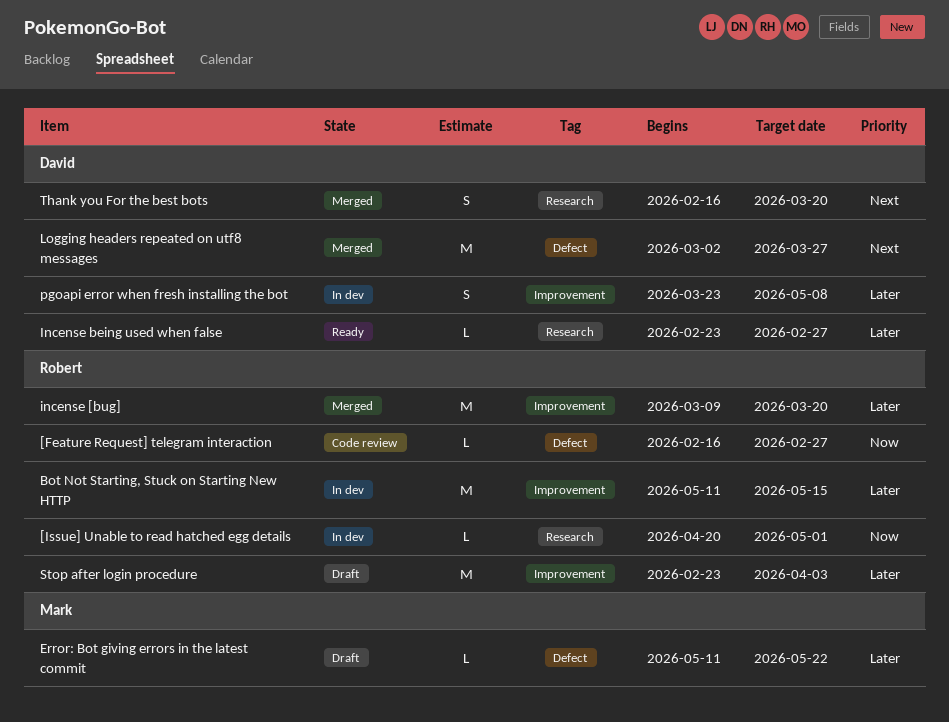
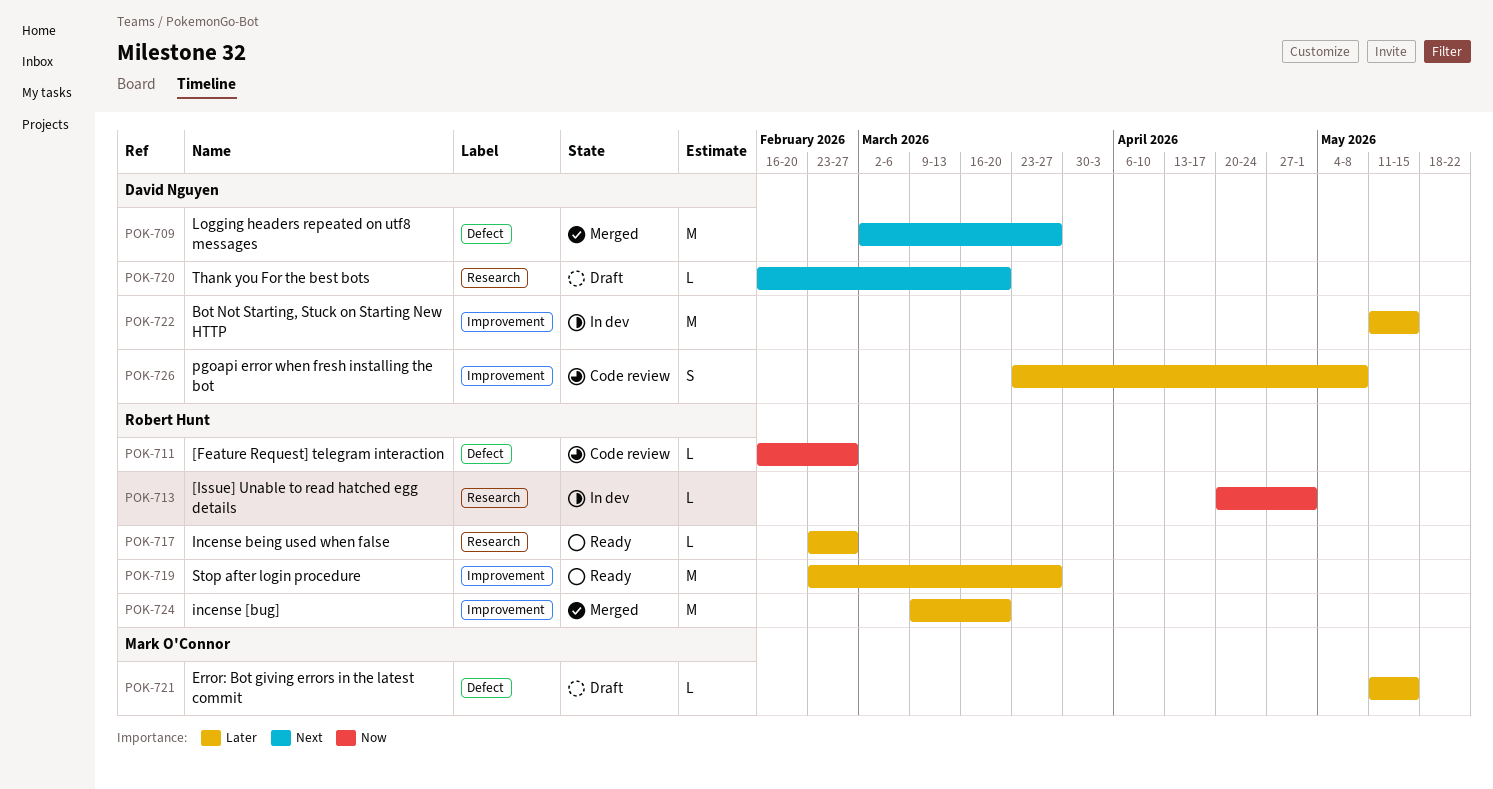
Bot Not Starting, Stuck on Starting New HTTP, owner: Robert Hunt -> David Nguyen
Error: Bot giving errors in the latest commit, due: May 22 -> May 15
Incense being used when false, owner: David Nguyen -> Robert Hunt
pgoapi error when fresh installing the bot, status: In dev -> Code review
Stop after login procedure, status: Draft -> Ready
Stop after login procedure, due: Apr 3 -> Mar 27
Thank you For the best bots, status: Merged -> Draft
Thank you For the best bots, estimate: S -> L

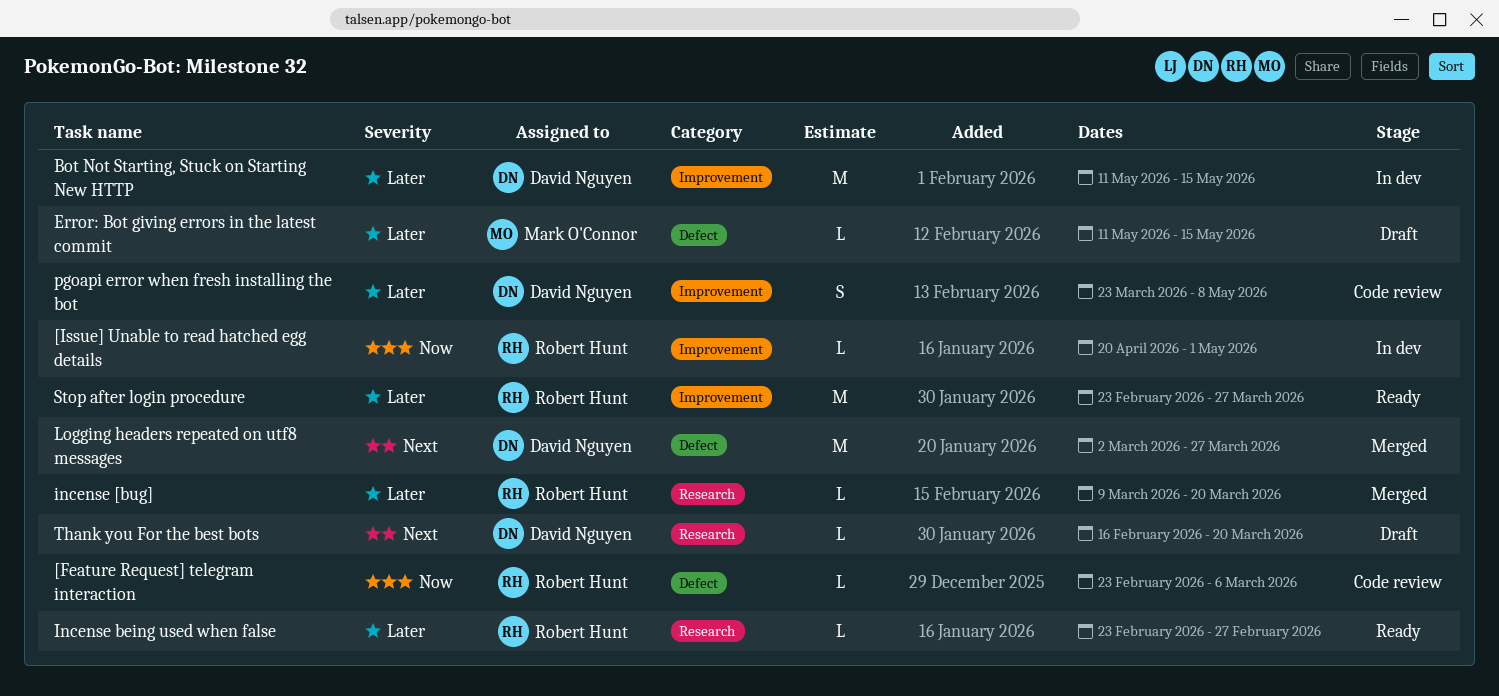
[Feature Request] telegram interaction, start: Feb 16 -> Feb 23
[Feature Request] telegram interaction, due: Feb 27 -> Mar 6
[Issue] Unable to read hatched egg details, label: Research -> Improvement
incense [bug], label: Improvement -> Research
incense [bug], estimate: M -> L

